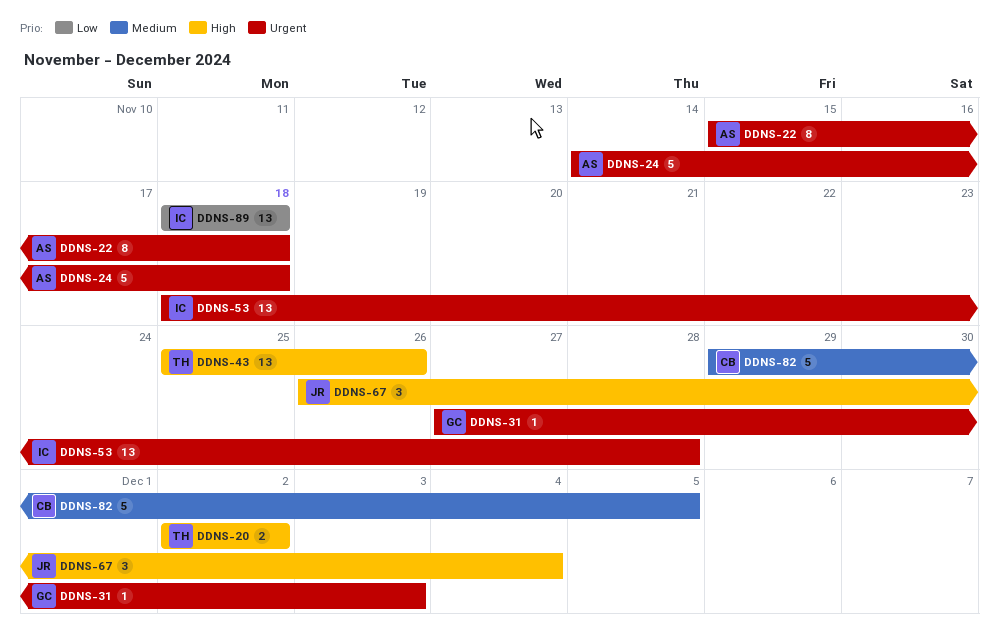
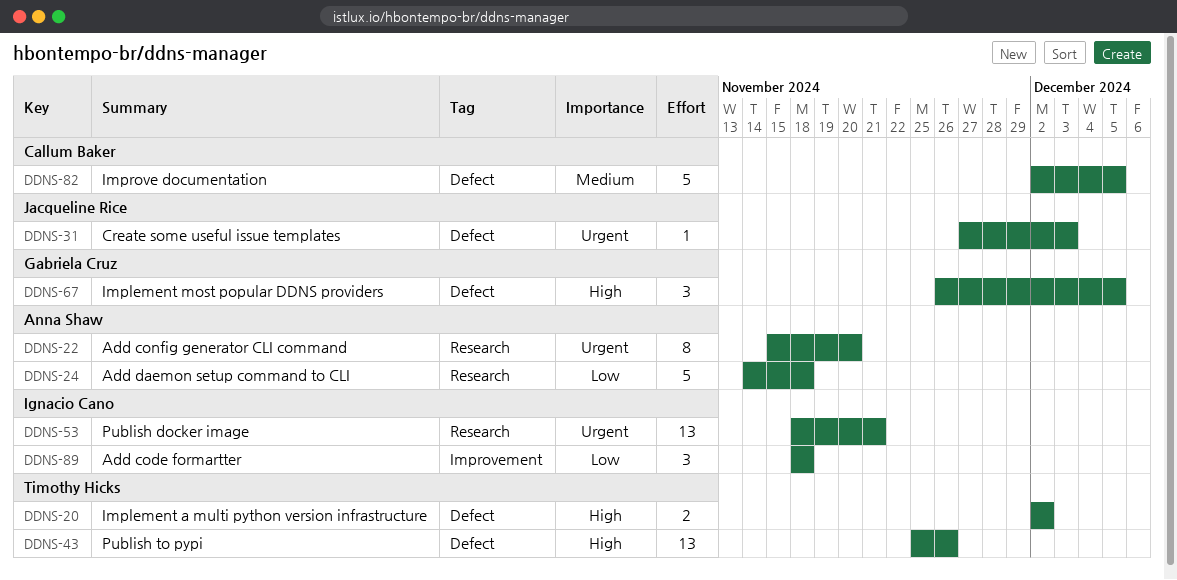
DDNS-22, due: Nov 18 -> Nov 20
DDNS-24, priority: Urgent -> Low
DDNS-31, owner: Gabriela Cruz -> Jacqueline Rice
DDNS-53, due: Nov 28 -> Nov 21
DDNS-67, owner: Jacqueline Rice -> Gabriela Cruz
DDNS-67, due: Dec 4 -> Dec 5
DDNS-82, start: Nov 29 -> Dec 2
DDNS-89, estimate: 13 -> 3

